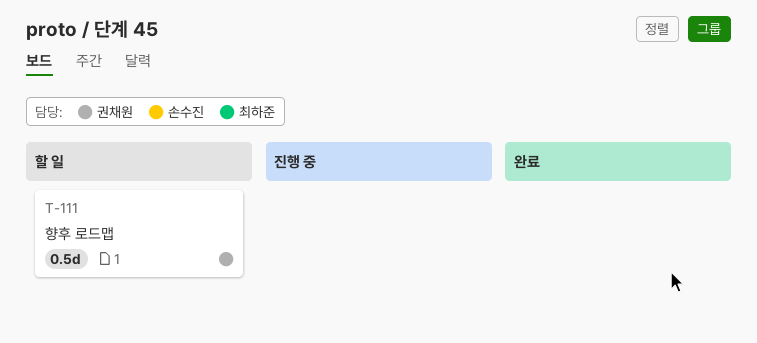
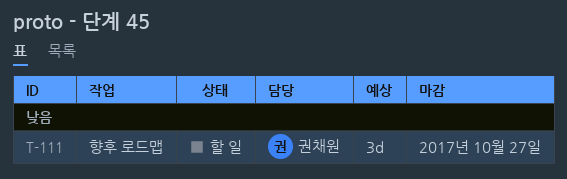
T-111, estimate: 0.5d -> 3d

